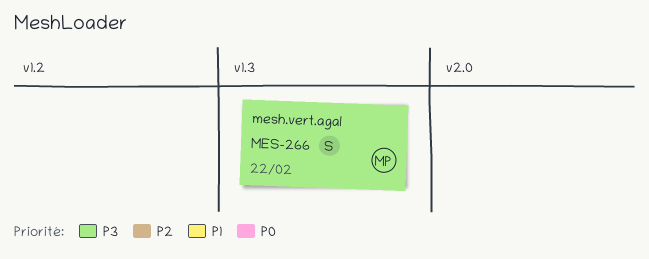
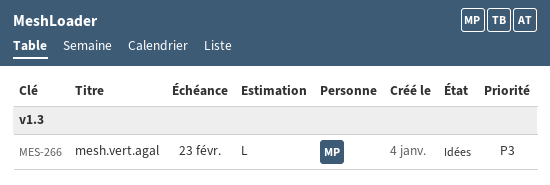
MES-266, estimate: S -> L
MES-266, due: Feb 22 -> Feb 23

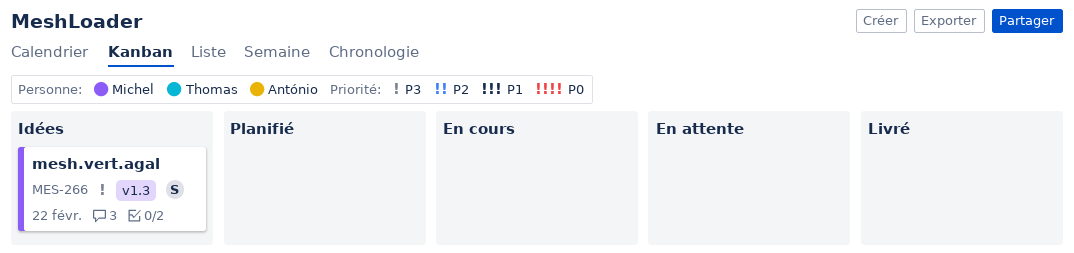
MES-266, estimate: L -> S
MES-266, due: Feb 23 -> Feb 22

